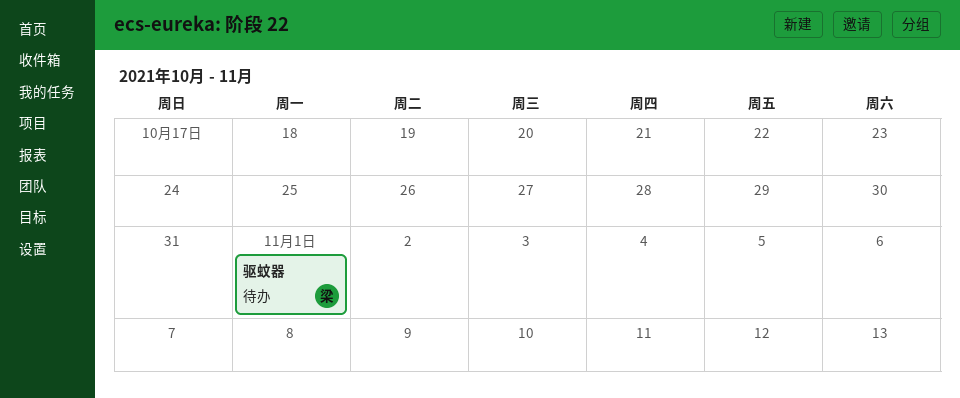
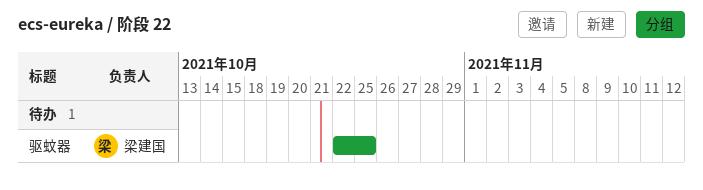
驱蚊器, due: Nov 1 -> Oct 25

